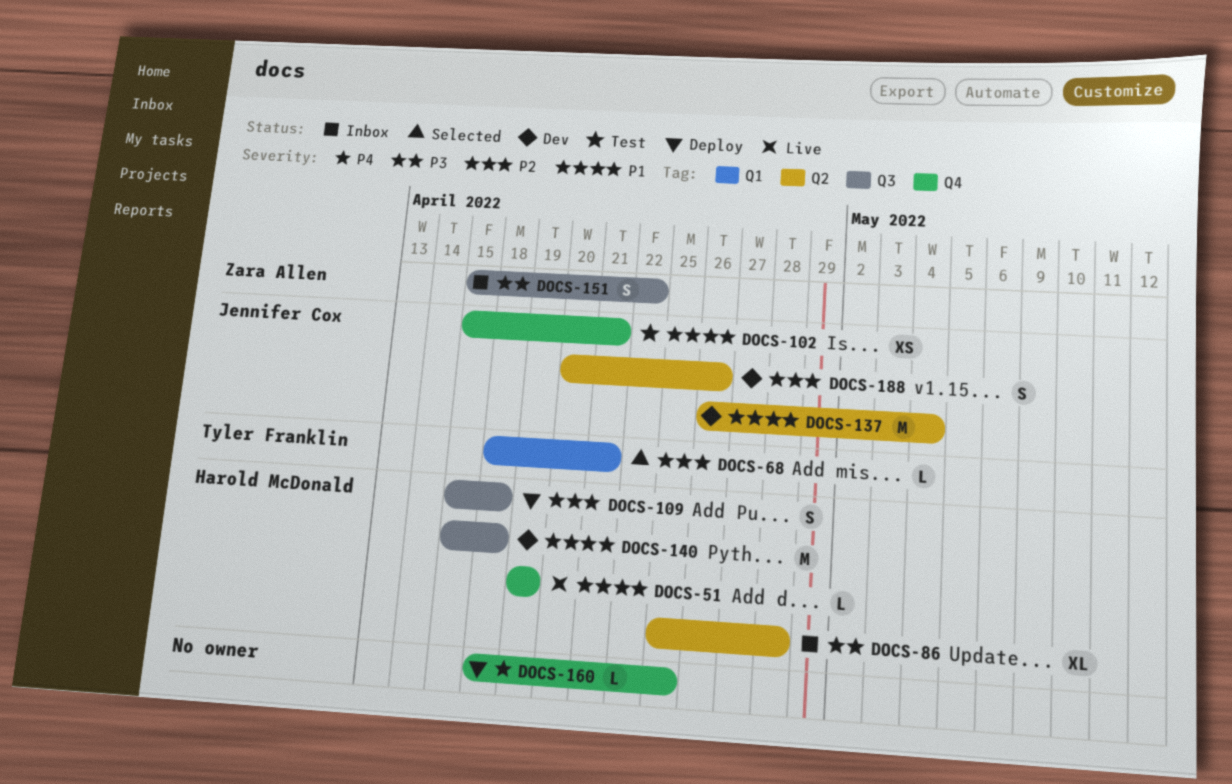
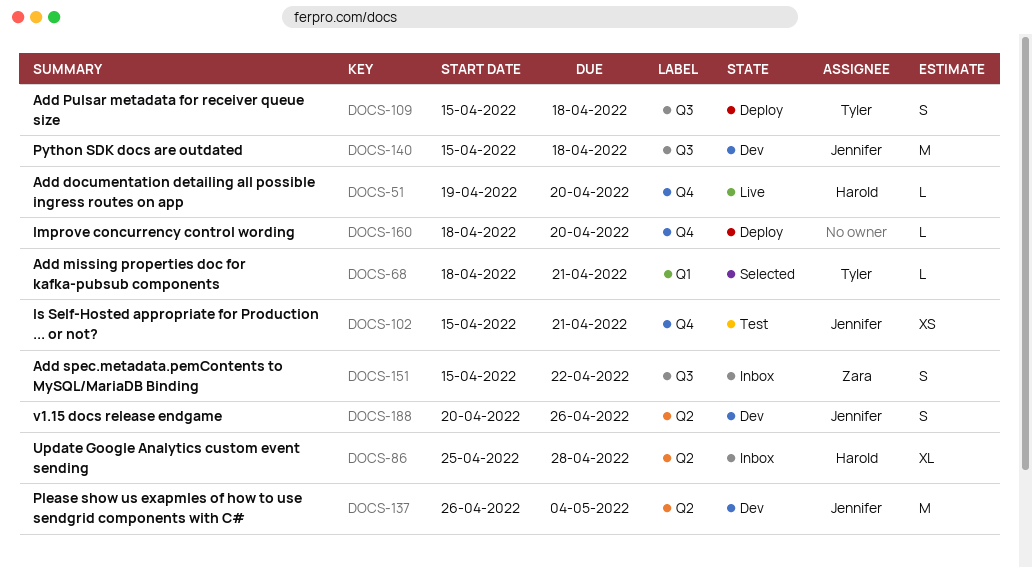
DOCS-51, due: Apr 19 -> Apr 20
DOCS-109, owner: Harold McDonald -> Tyler Franklin
DOCS-140, owner: Harold McDonald -> Jennifer Cox
DOCS-160, due: Apr 25 -> Apr 20

